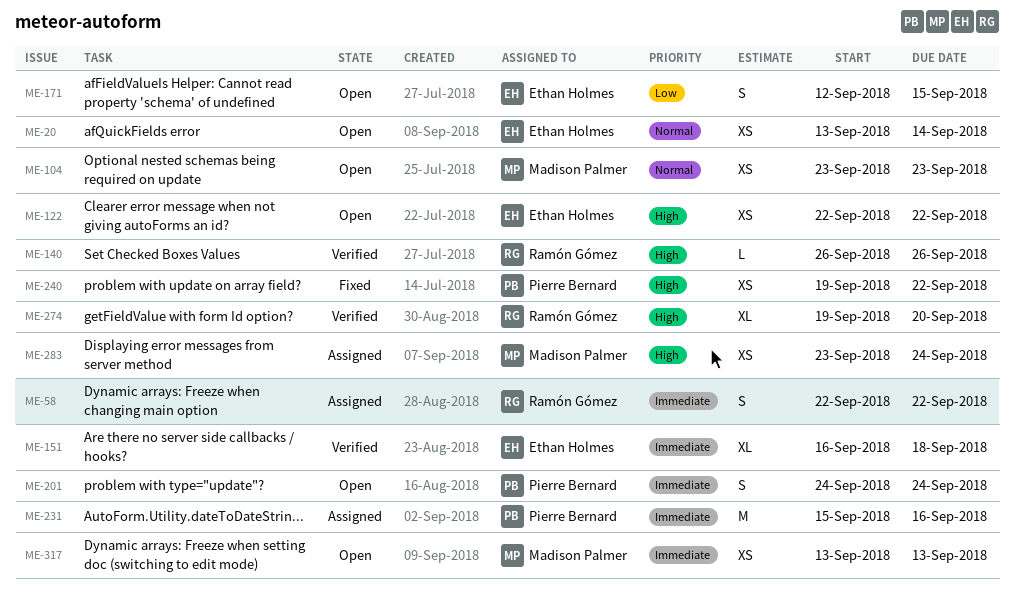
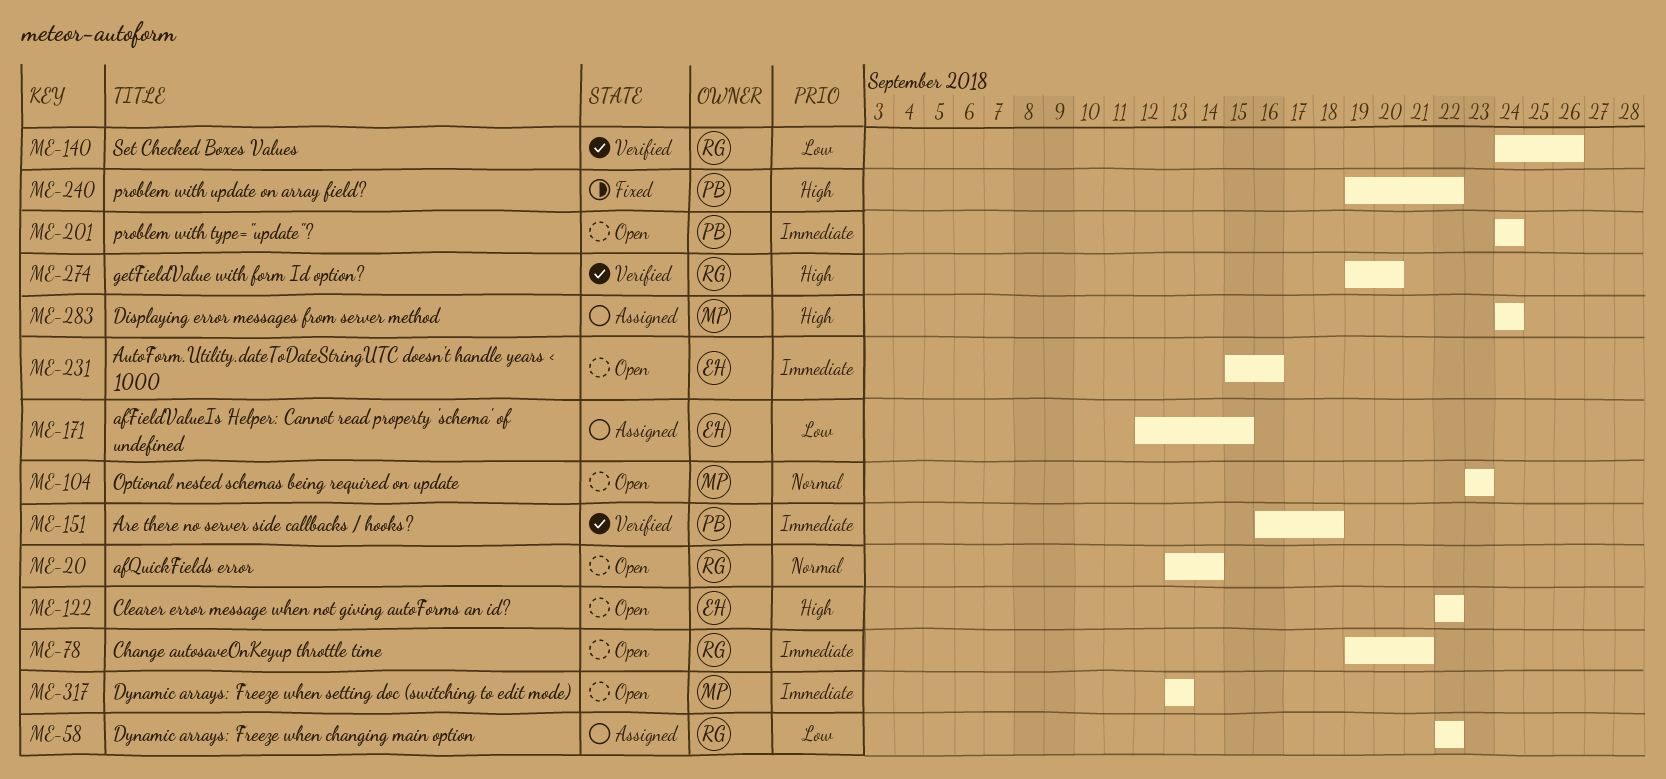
ME-20, owner: Ethan Holmes -> Ramón Gómez
ME-58, priority: Immediate -> Low
ME-78: none -> present
ME-140, priority: High -> Low
ME-140, start: Sep 26 -> Sep 24
ME-151, owner: Ethan Holmes -> Pierre Bernard
ME-171, status: Open -> Assigned
ME-231, status: Assigned -> Open
ME-231, owner: Pierre Bernard -> Ethan Holmes
ME-283, start: Sep 23 -> Sep 24

